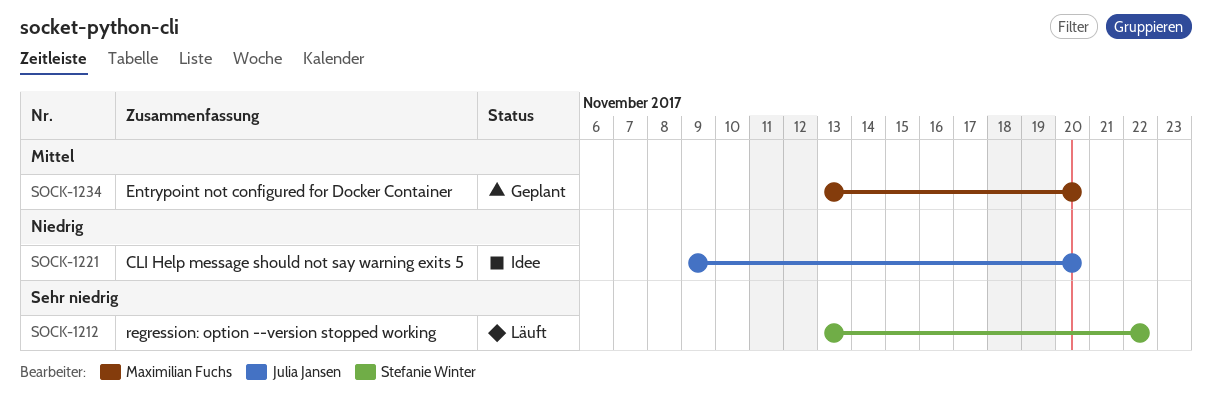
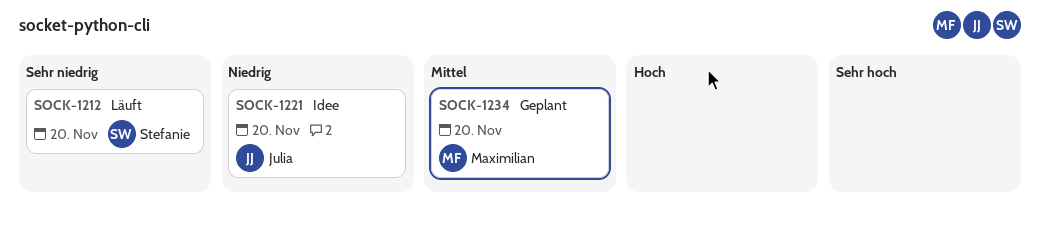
SOCK-1212, due: Nov 22 -> Nov 20

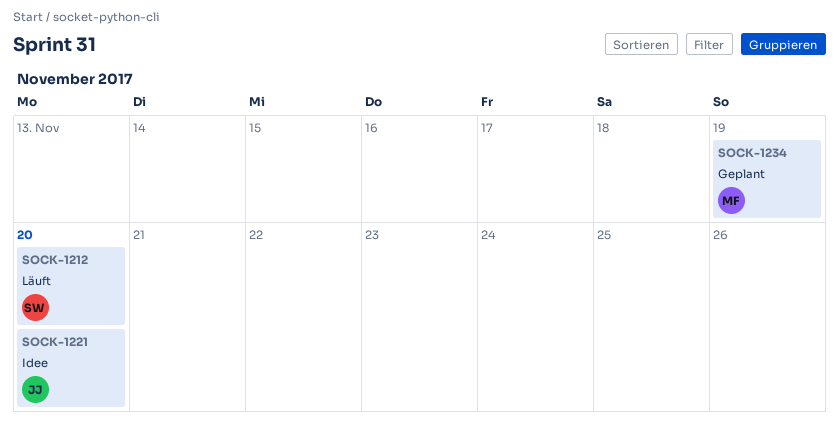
SOCK-1234, due: Nov 20 -> Nov 19

